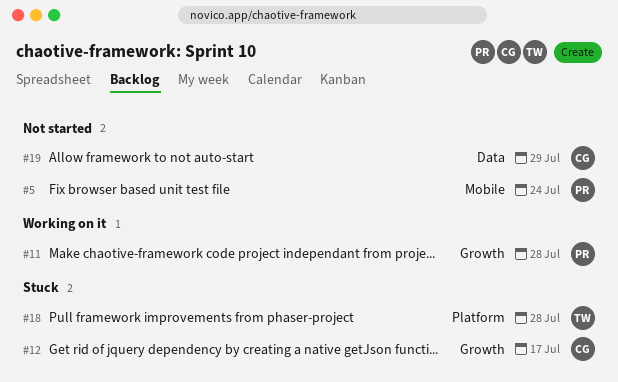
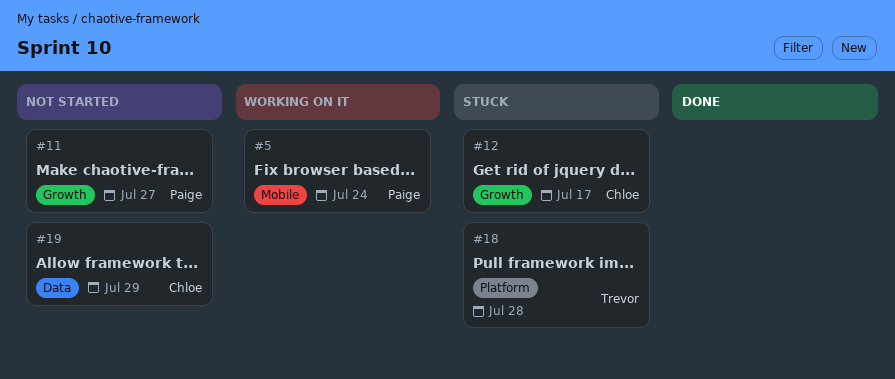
#5, status: Not started -> Working on it
#11, status: Working on it -> Not started
#11, due: Jul 28 -> Jul 27

